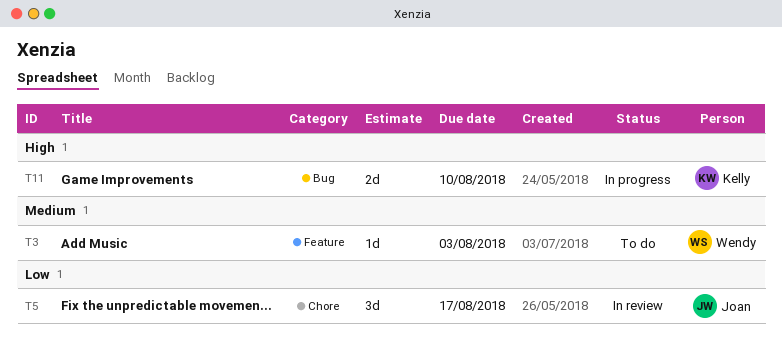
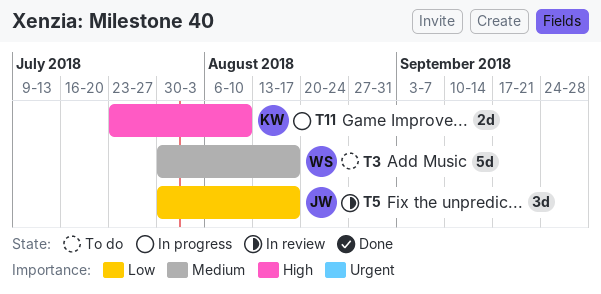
T3, estimate: 1d -> 5d
T3, due: Aug 3 -> Aug 17

